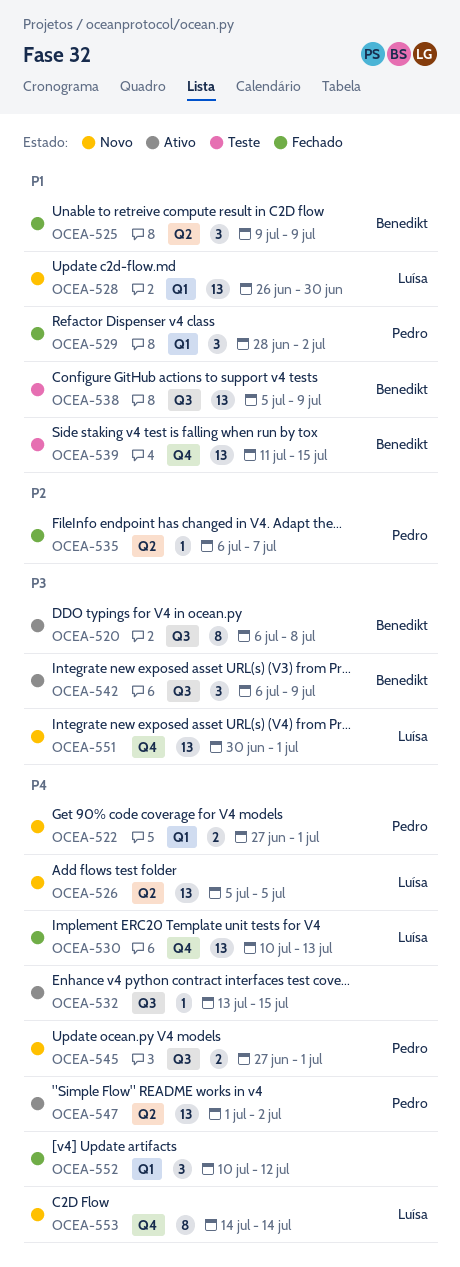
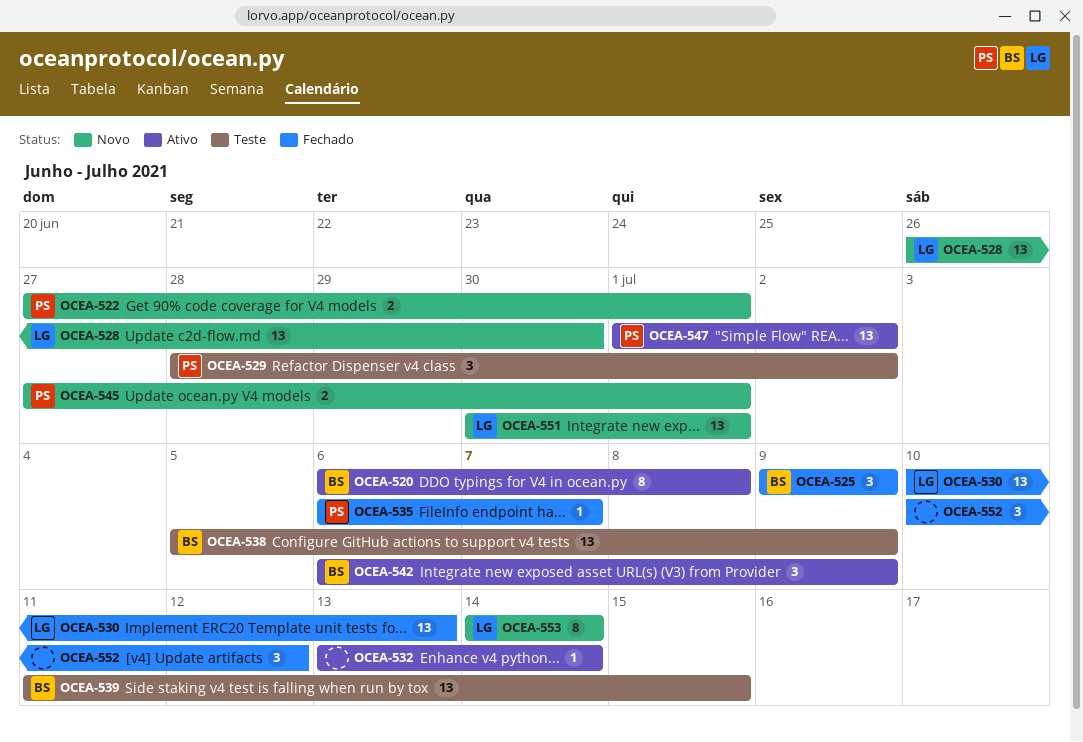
OCEA-526: present -> none
OCEA-529, status: Fechado -> Teste
OCEA-532, due: Jul 15 -> Jul 14

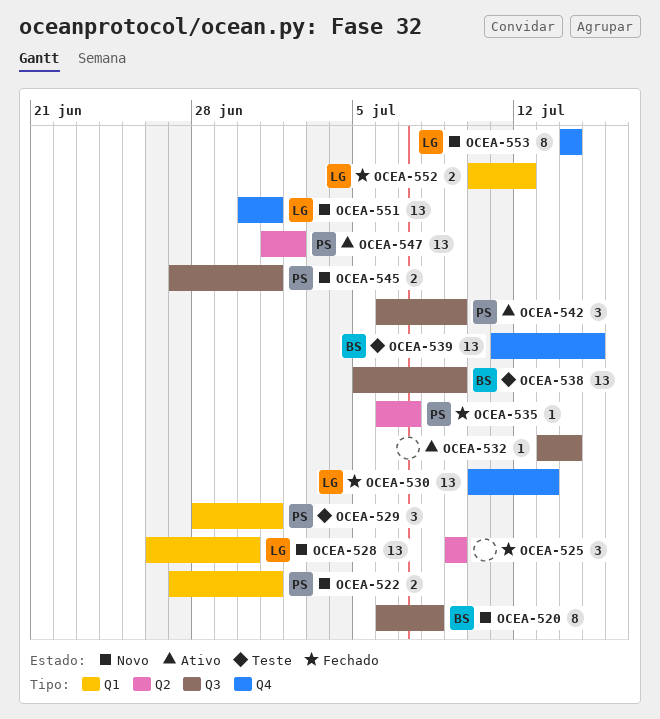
OCEA-520, status: Ativo -> Novo
OCEA-525, owner: BS -> none
OCEA-529, due: Jul 2 -> Jul 1
OCEA-542, owner: BS -> PS
OCEA-552, owner: none -> LG
OCEA-552, estimate: 3 -> 2

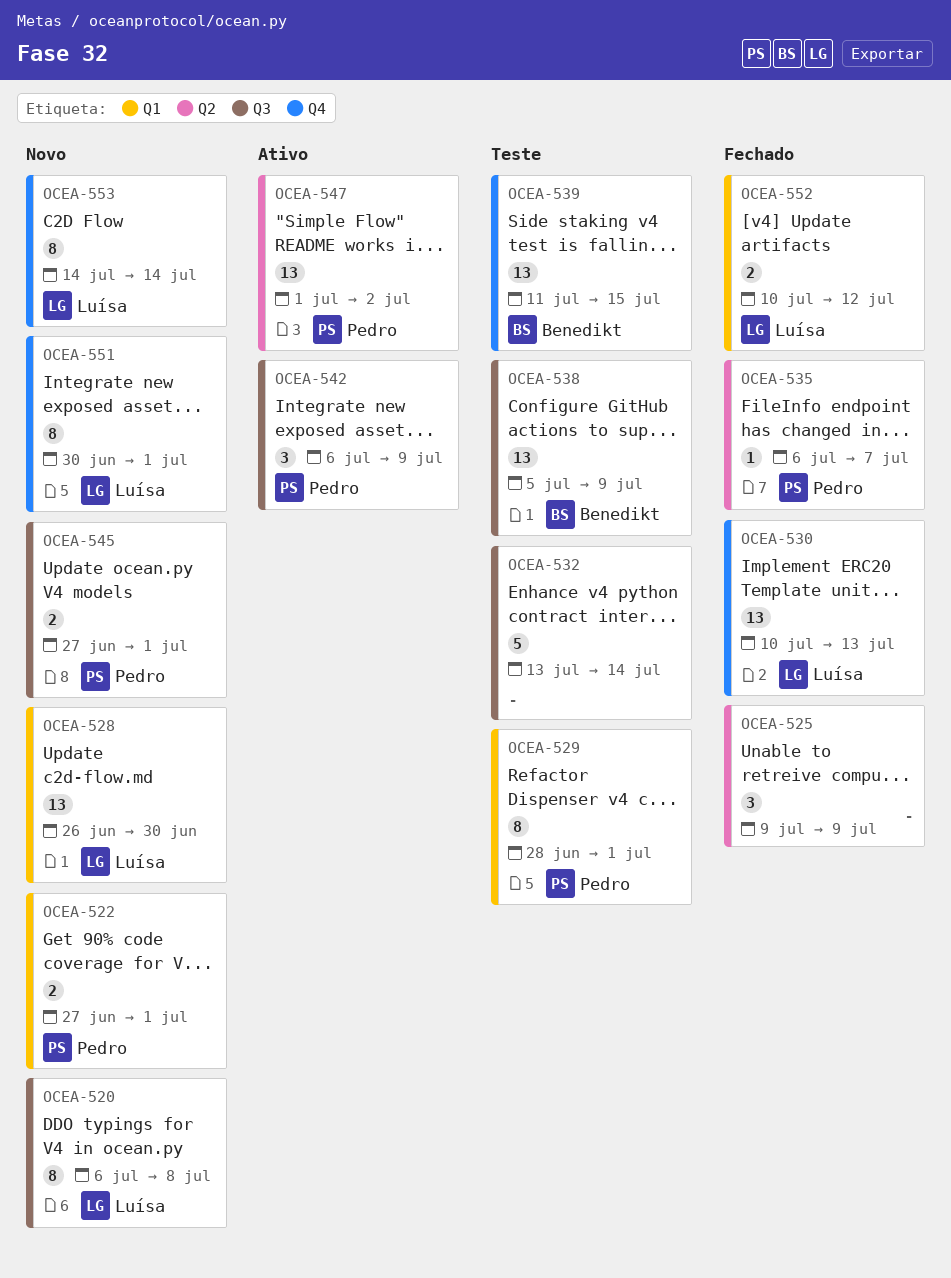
OCEA-520, owner: Benedikt -> Luísa
OCEA-529, estimate: 3 -> 8
OCEA-532, status: Ativo -> Teste
OCEA-532, estimate: 1 -> 5
OCEA-551, estimate: 13 -> 8

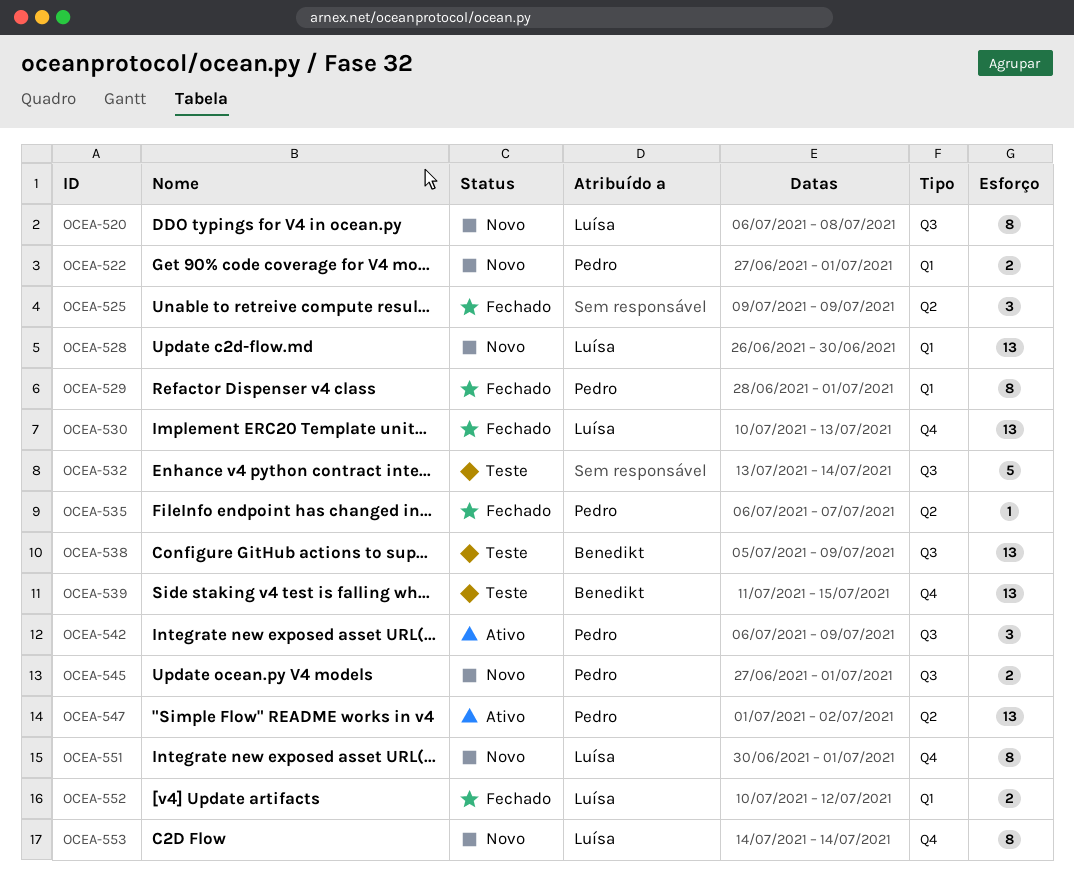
OCEA-529, status: Teste -> Fechado

